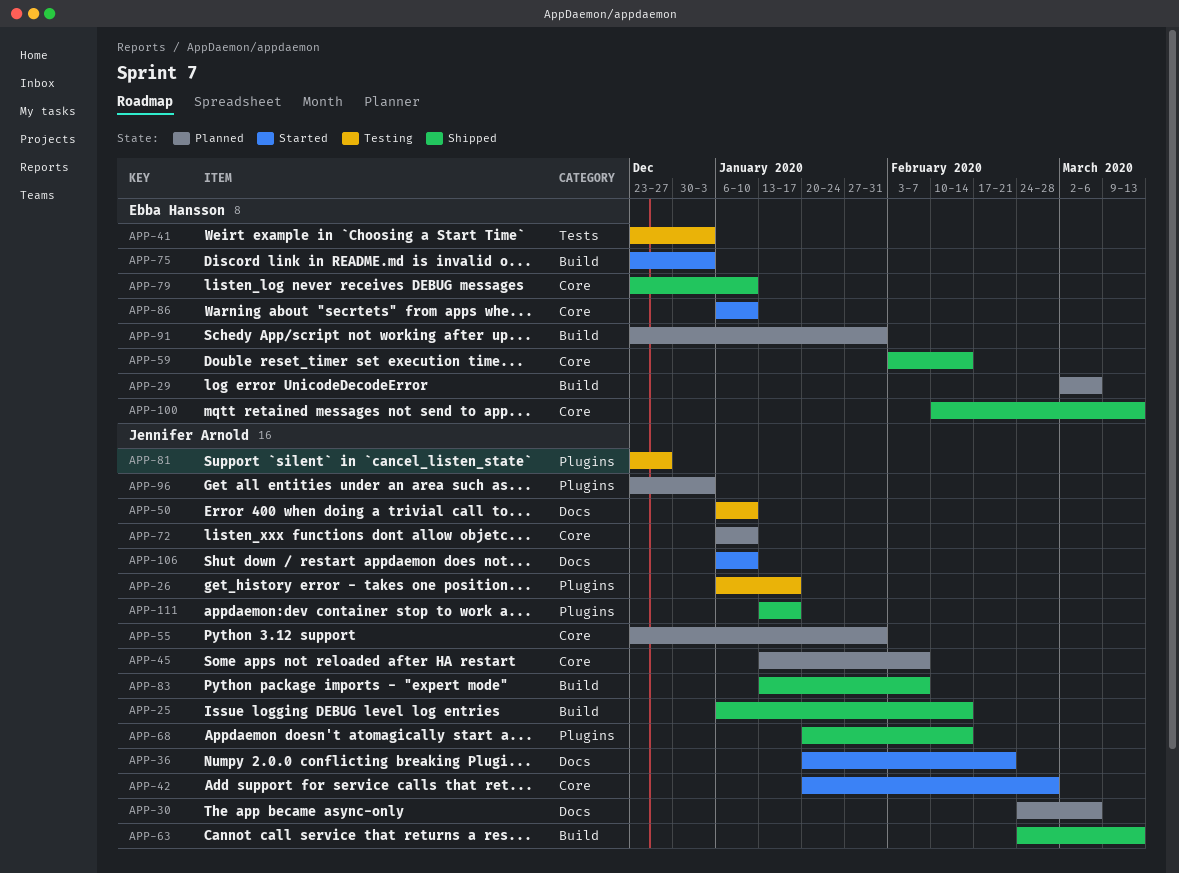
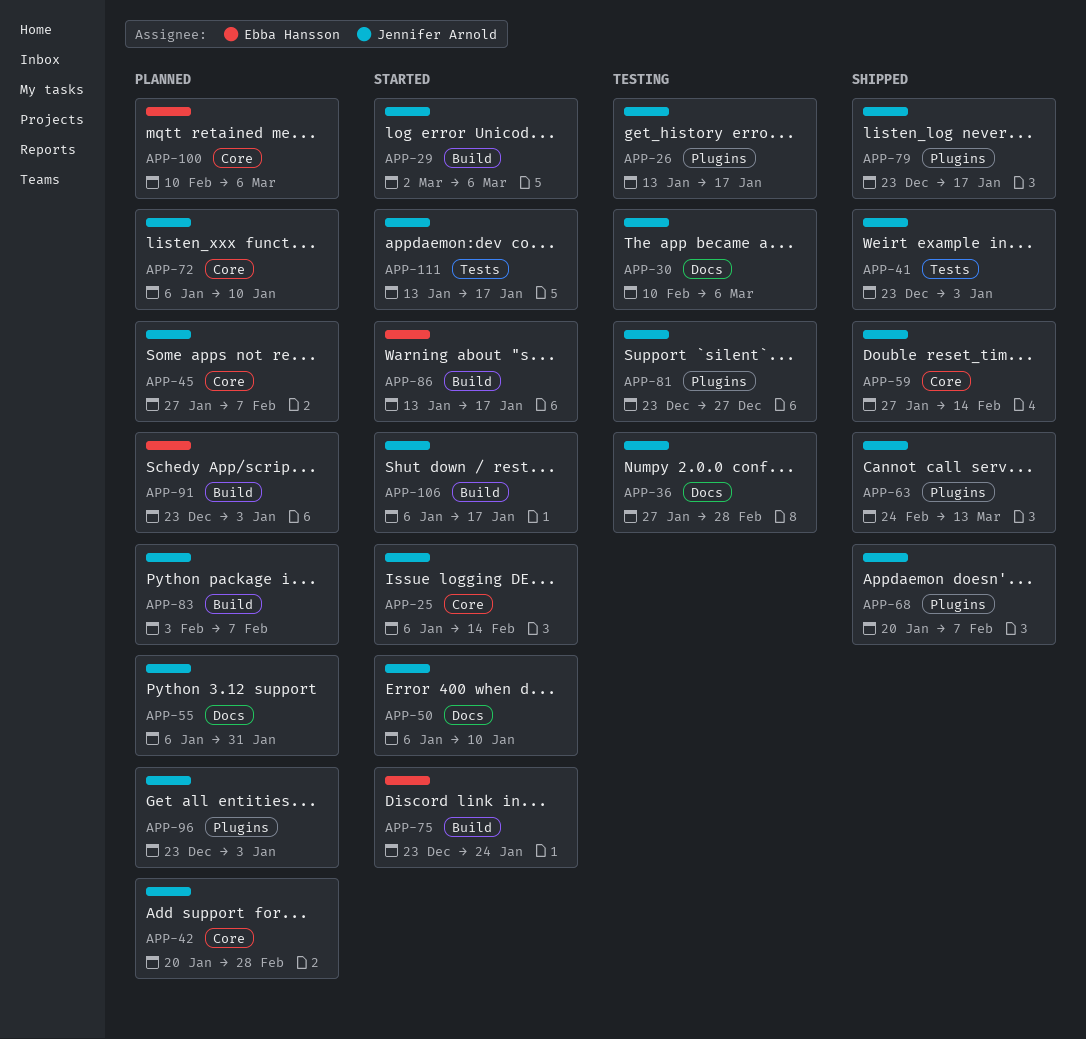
APP-25, status: Shipped -> Started
APP-25, label: Build -> Core
APP-26, start: Jan 6 -> Jan 13
APP-29, status: Planned -> Started
APP-29, owner: Ebba Hansson -> Jennifer Arnold
APP-30, status: Planned -> Testing
APP-30, start: Feb 24 -> Feb 10
APP-36, status: Started -> Testing
APP-36, start: Jan 20 -> Jan 27
APP-36, due: Feb 21 -> Feb 28
APP-41, status: Testing -> Shipped
APP-41, owner: Ebba Hansson -> Jennifer Arnold
APP-42, status: Started -> Planned
APP-45, start: Jan 13 -> Jan 27
APP-50, status: Testing -> Started
APP-55, label: Core -> Docs
APP-55, start: Dec 23 -> Jan 6
APP-59, owner: Ebba Hansson -> Jennifer Arnold
APP-59, start: Feb 3 -> Jan 27
APP-63, label: Build -> Plugins
APP-68, due: Feb 14 -> Feb 7
APP-75, due: Jan 3 -> Jan 24
APP-79, owner: Ebba Hansson -> Jennifer Arnold
APP-79, label: Core -> Plugins
APP-79, due: Jan 10 -> Jan 17
APP-83, status: Shipped -> Planned
APP-83, start: Jan 13 -> Feb 3
APP-86, label: Core -> Build
APP-86, start: Jan 6 -> Jan 13
APP-86, due: Jan 10 -> Jan 17
APP-91, due: Jan 31 -> Jan 3
APP-100, status: Shipped -> Planned
APP-100, due: Mar 13 -> Mar 6
APP-106, label: Docs -> Build
APP-106, due: Jan 10 -> Jan 17
APP-111, status: Shipped -> Started
APP-111, label: Plugins -> Tests

